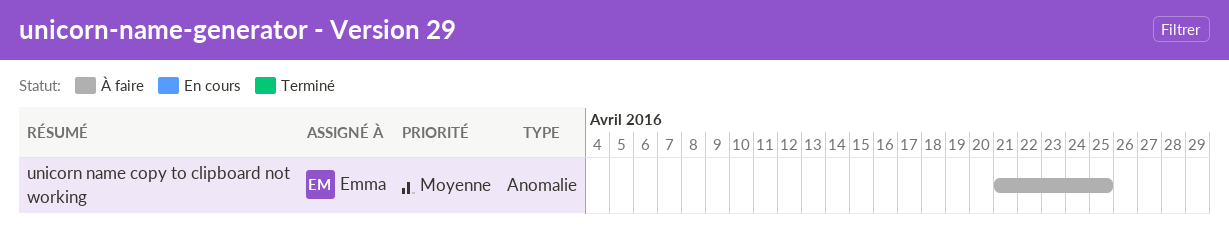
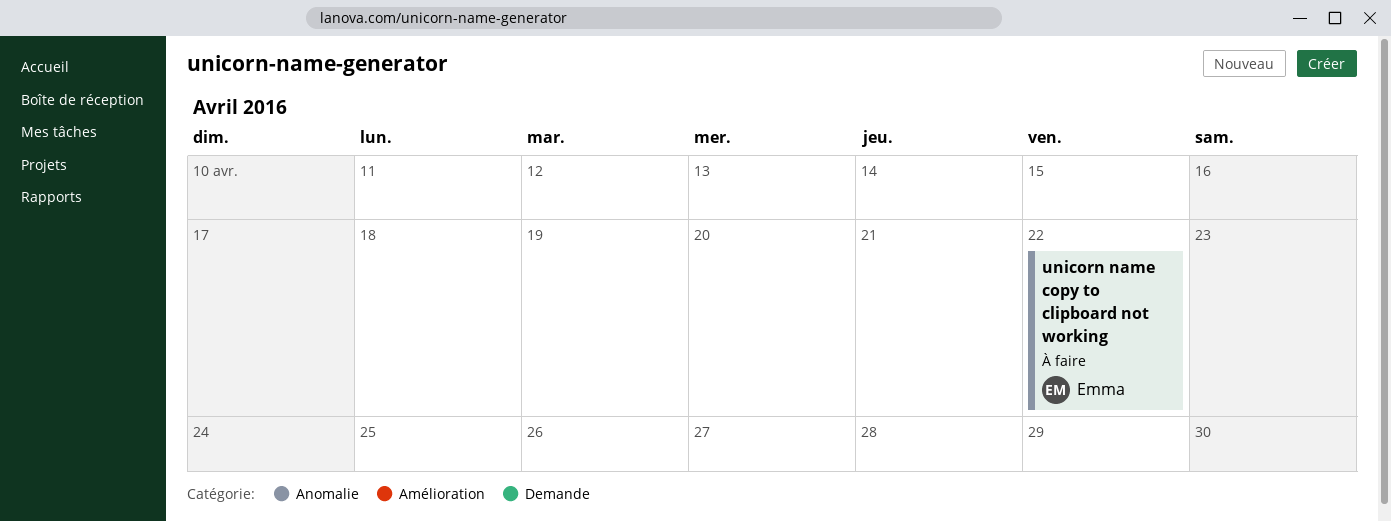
unicorn name copy to clipboard not working, due: Apr 25 -> Apr 22

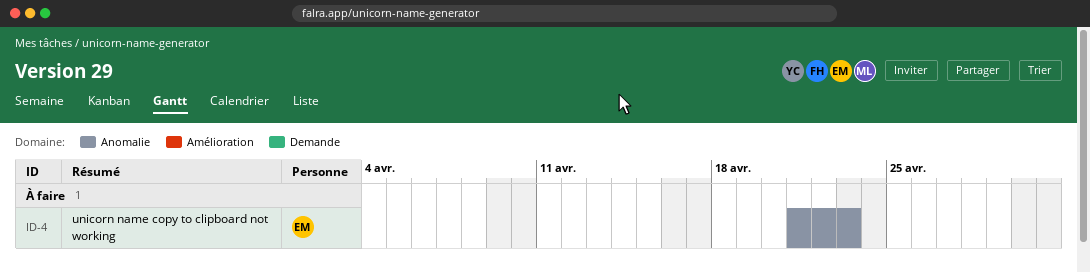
unicorn name copy to clipboard not working, due: Apr 22 -> Apr 23

